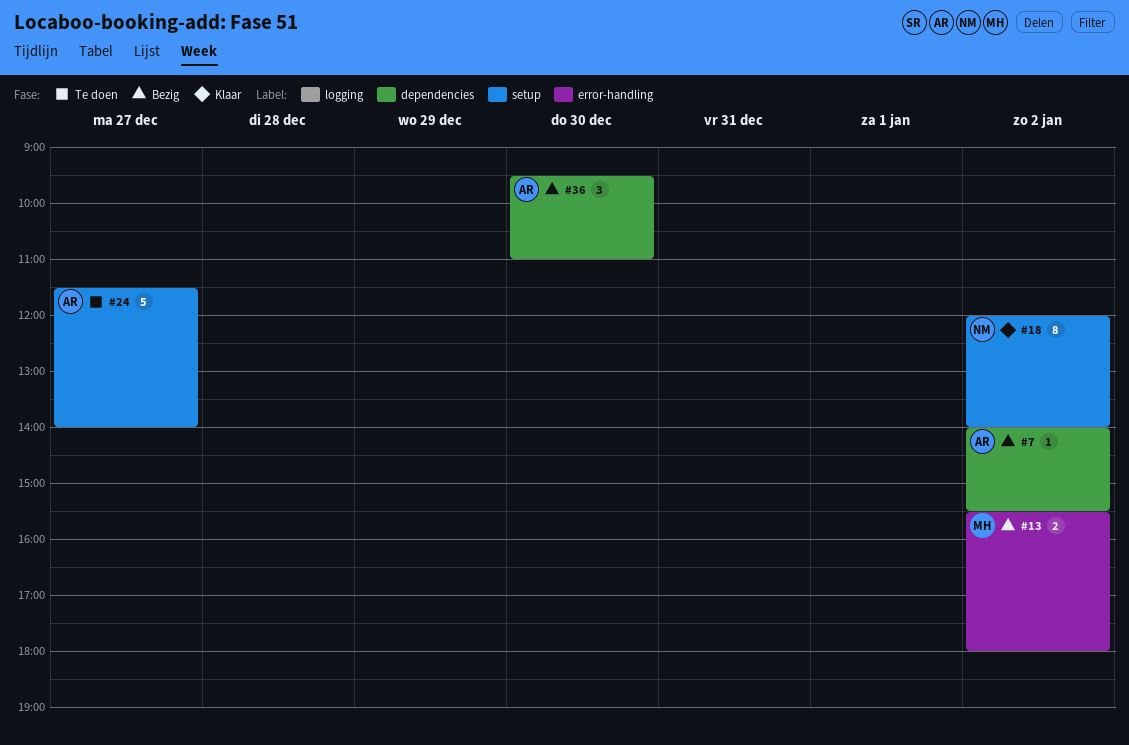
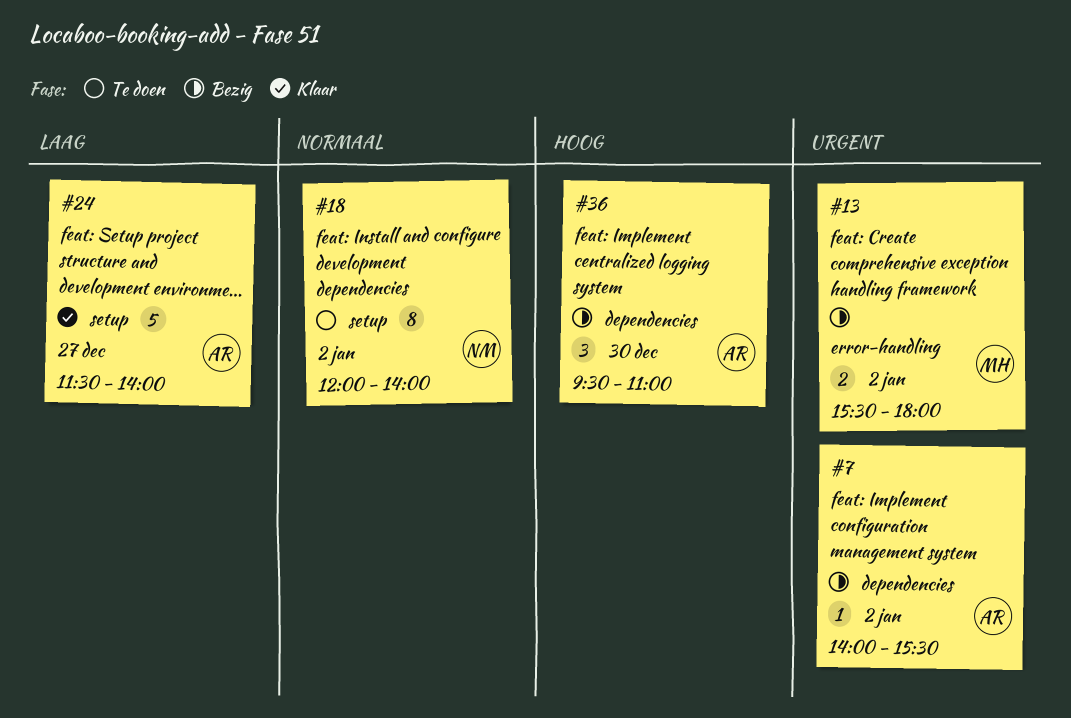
#18, status: Klaar -> Te doen
#24, status: Te doen -> Klaar

